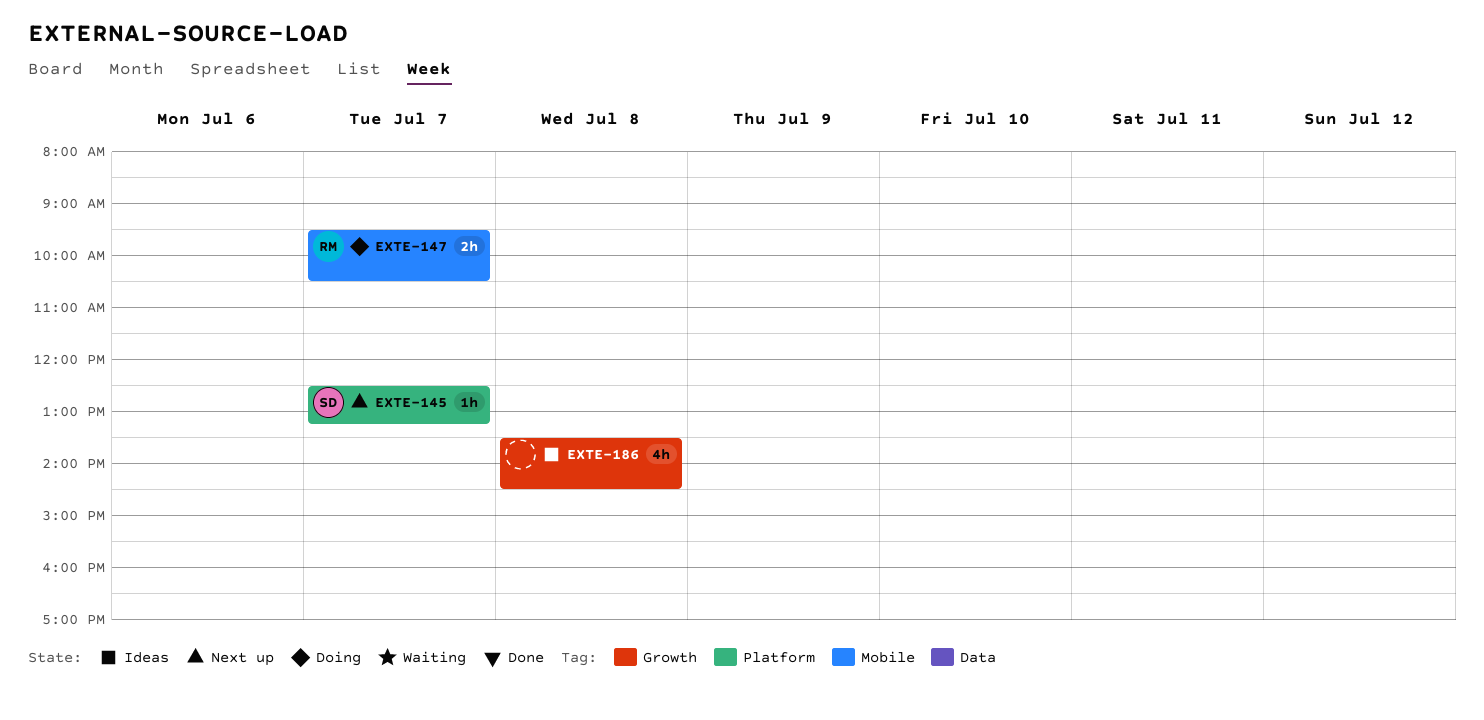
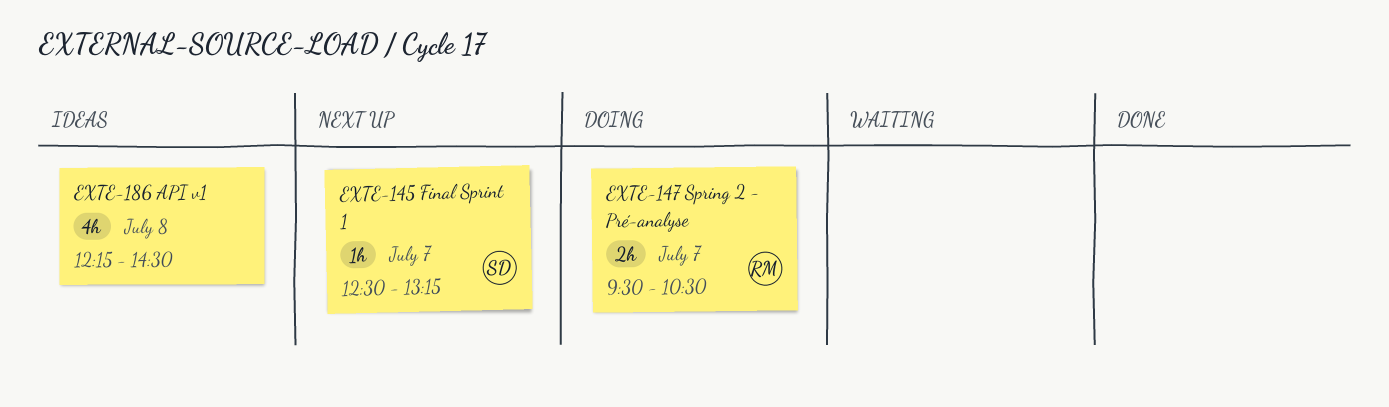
EXTE-186, begins: 13:30 -> 12:15

